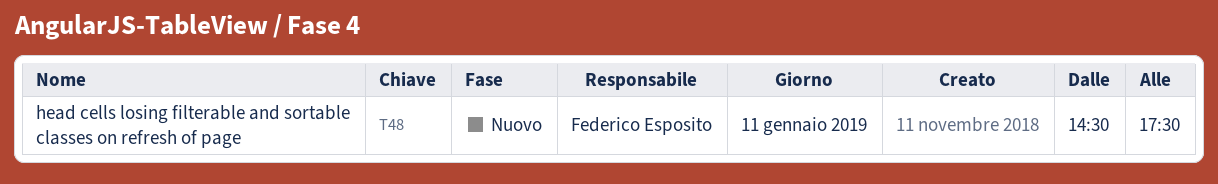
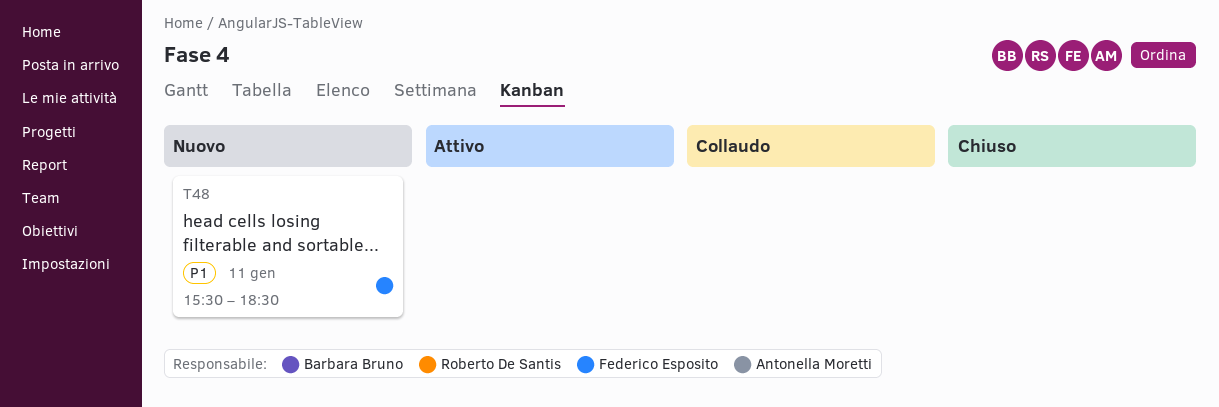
T48, begins: 14:30 -> 15:30
T48, ends: 17:30 -> 18:30

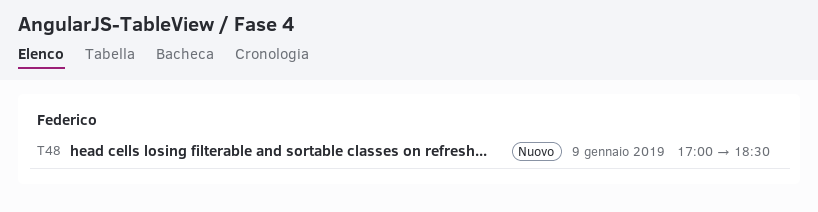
T48, day: Jan 11 -> Jan 9
T48, begins: 15:30 -> 17:00

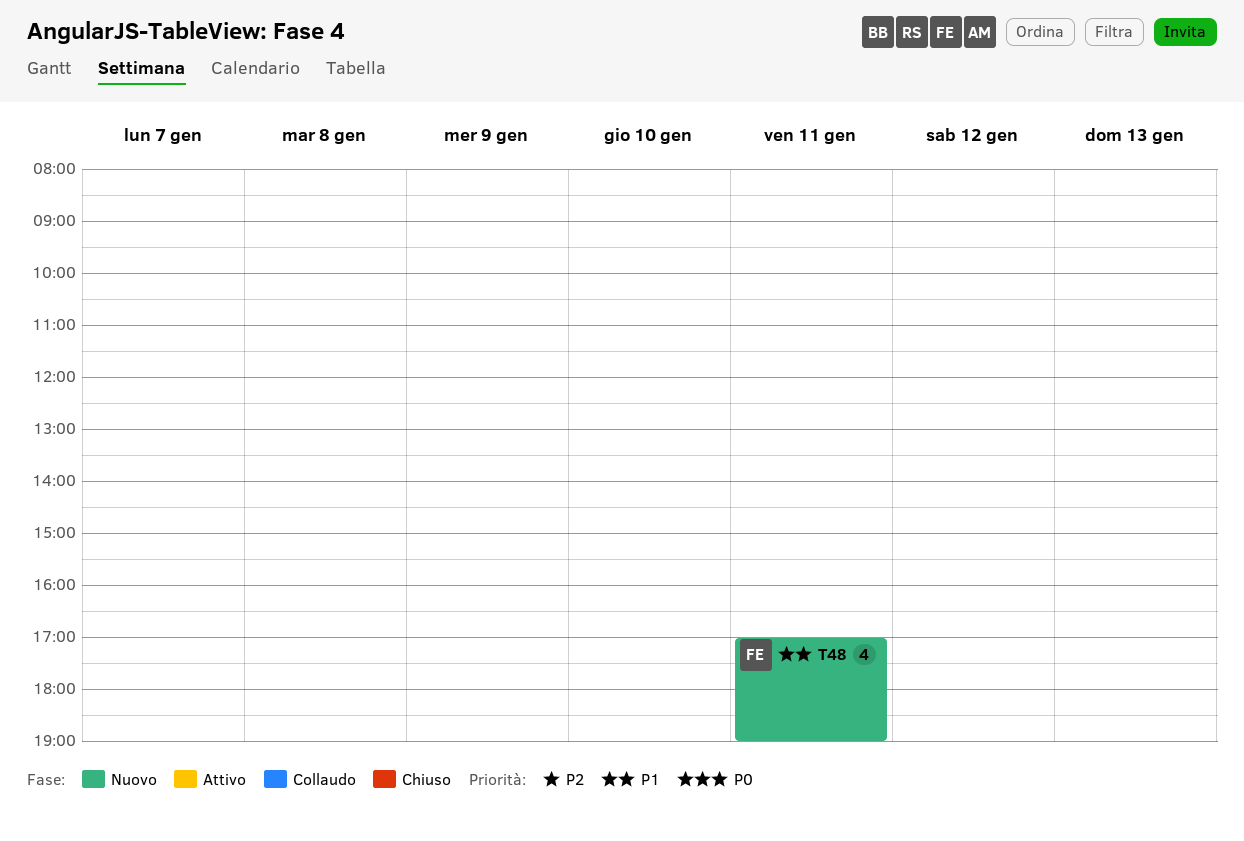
T48, day: Jan 9 -> Jan 11
T48, ends: 18:30 -> 19:00

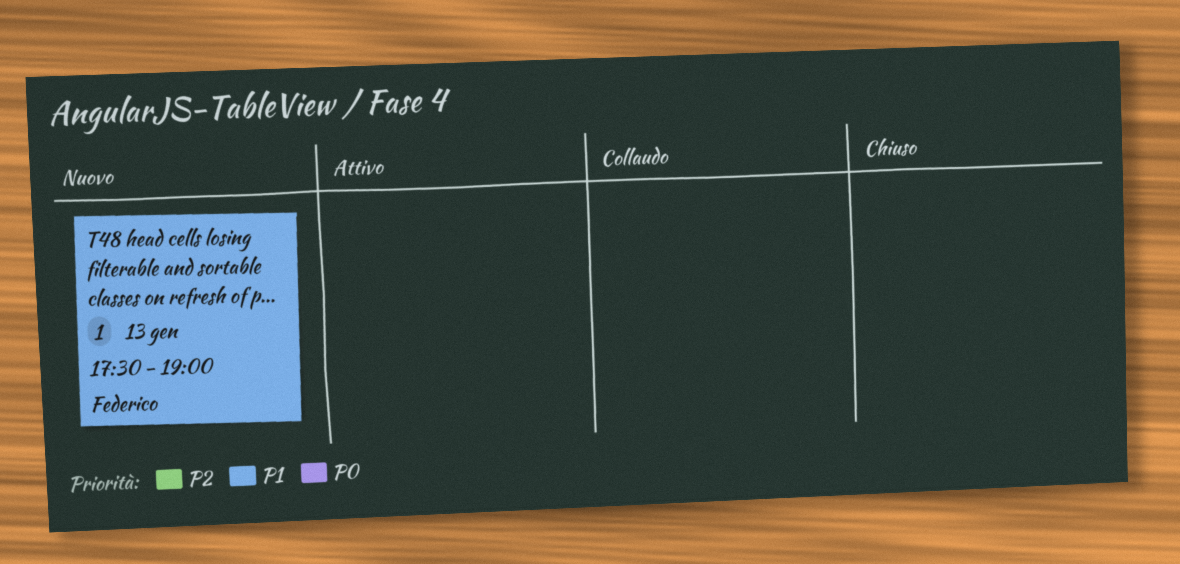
T48, estimate: 4 -> 1
T48, day: Jan 11 -> Jan 13
T48, begins: 17:00 -> 17:30

